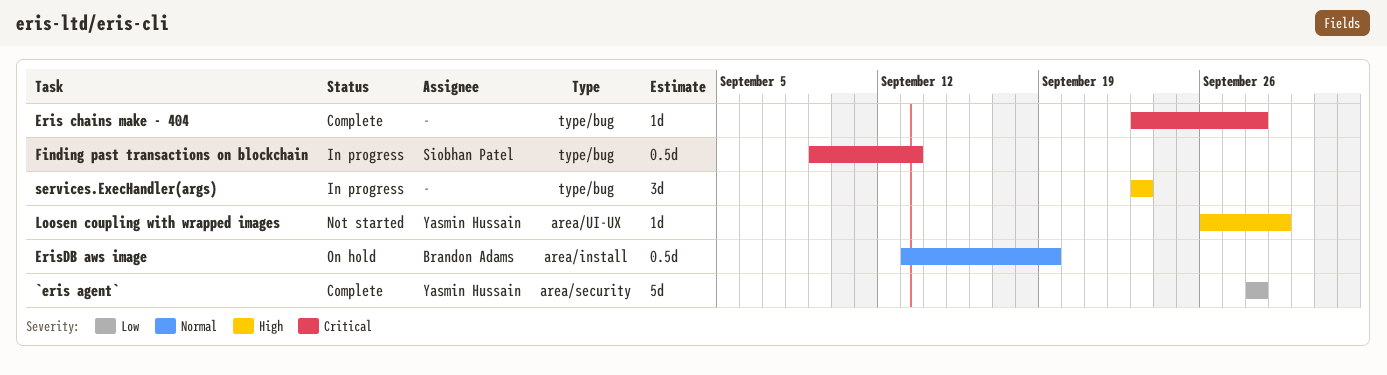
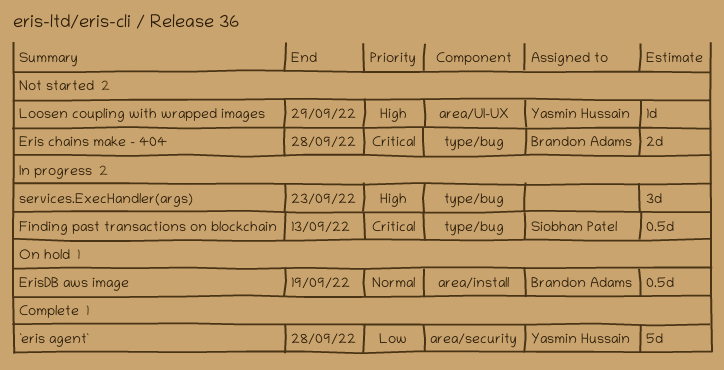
Eris chains make - 404, status: Complete -> Not started
Eris chains make - 404, owner: none -> Brandon Adams
Eris chains make - 404, estimate: 1d -> 2d

